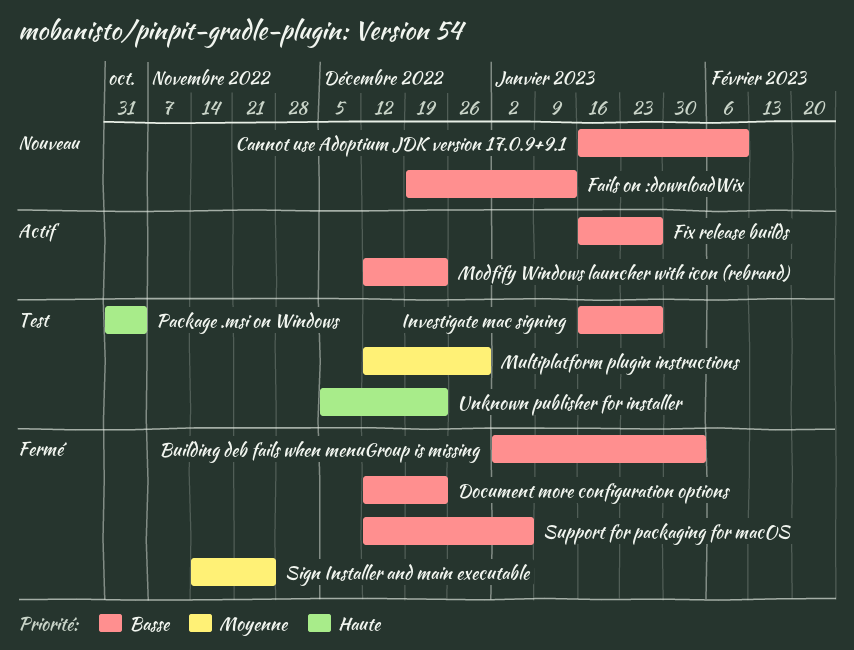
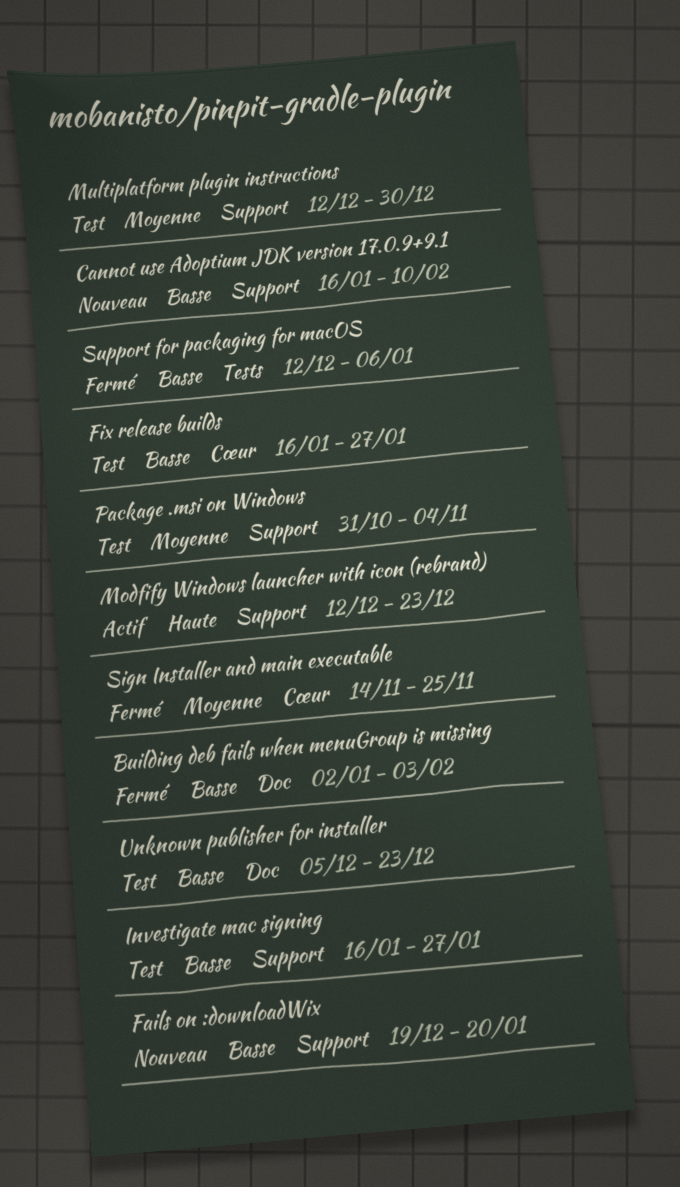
Document more configuration options: present -> none
Fails on :downloadWix, due: Jan 13 -> Jan 20
Fix release builds, status: Actif -> Test
Modfify Windows launcher with icon (rebrand), priority: Basse -> Haute
Package .msi on Windows, priority: Haute -> Moyenne
Unknown publisher for installer, priority: Haute -> Basse

